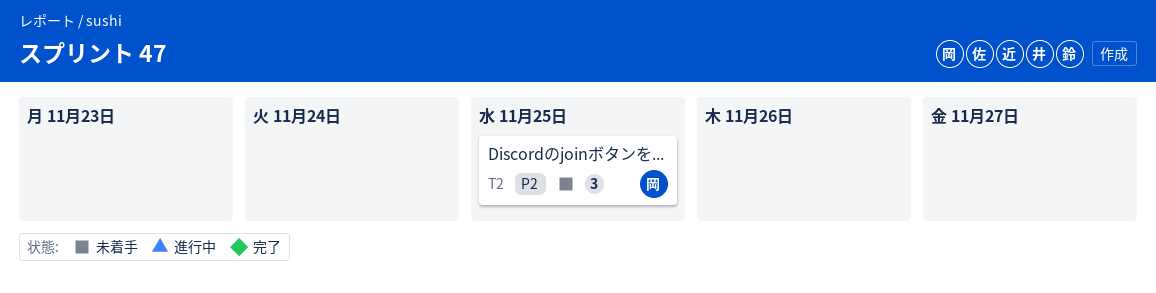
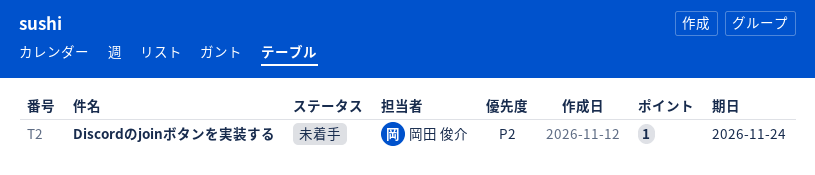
T2, estimate: 3 -> 1
T2, due: Nov 25 -> Nov 24

